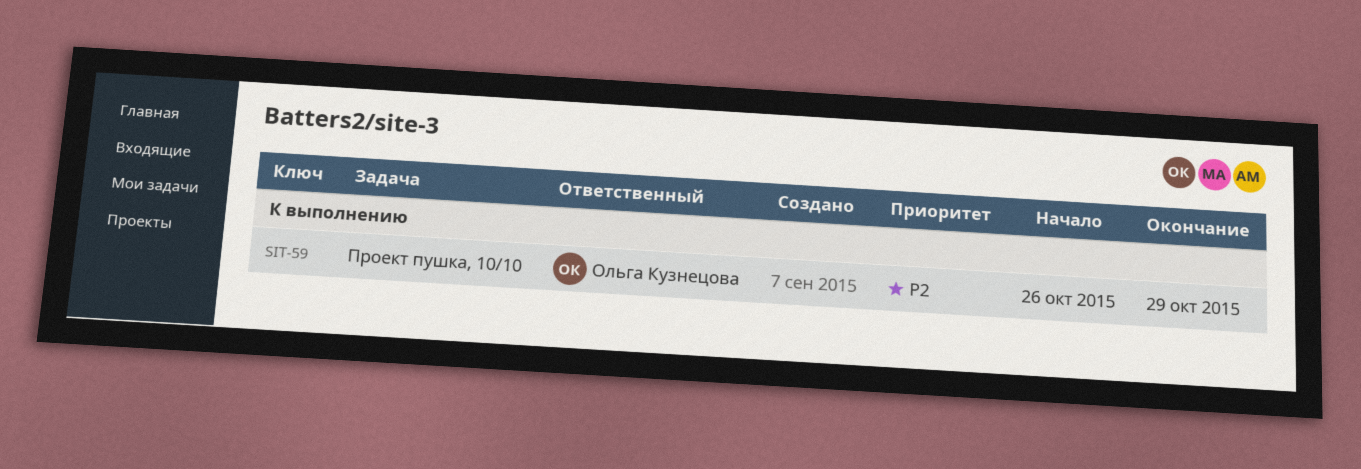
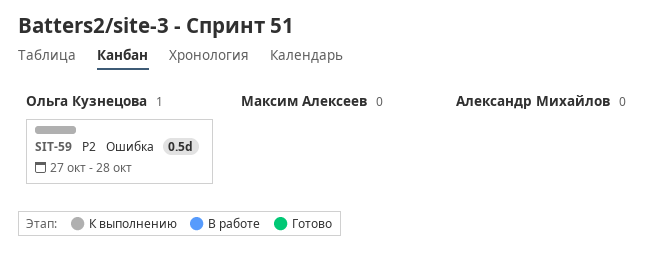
SIT-59, start: Oct 26 -> Oct 27
SIT-59, due: Oct 29 -> Oct 28

